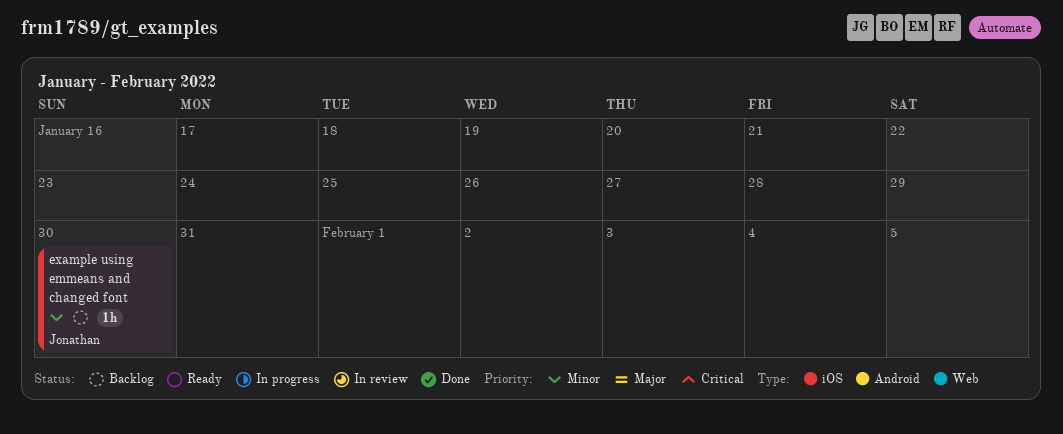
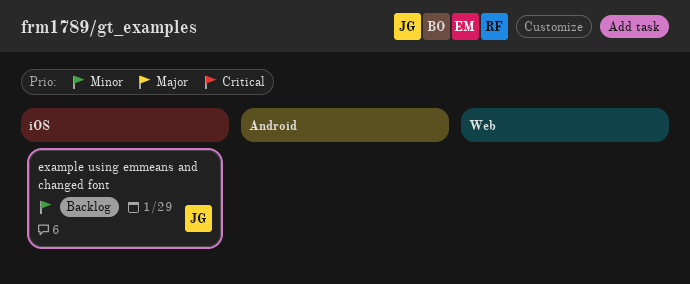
example using emmeans and changed font, due: Jan 30 -> Jan 29

